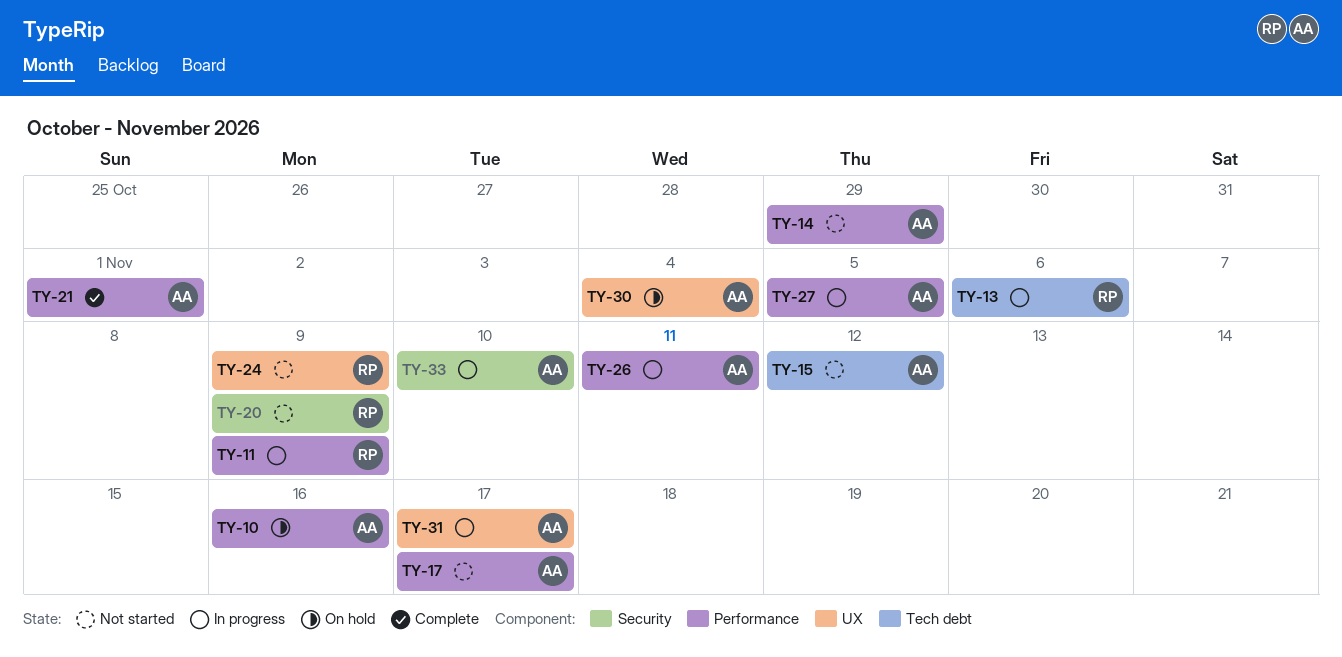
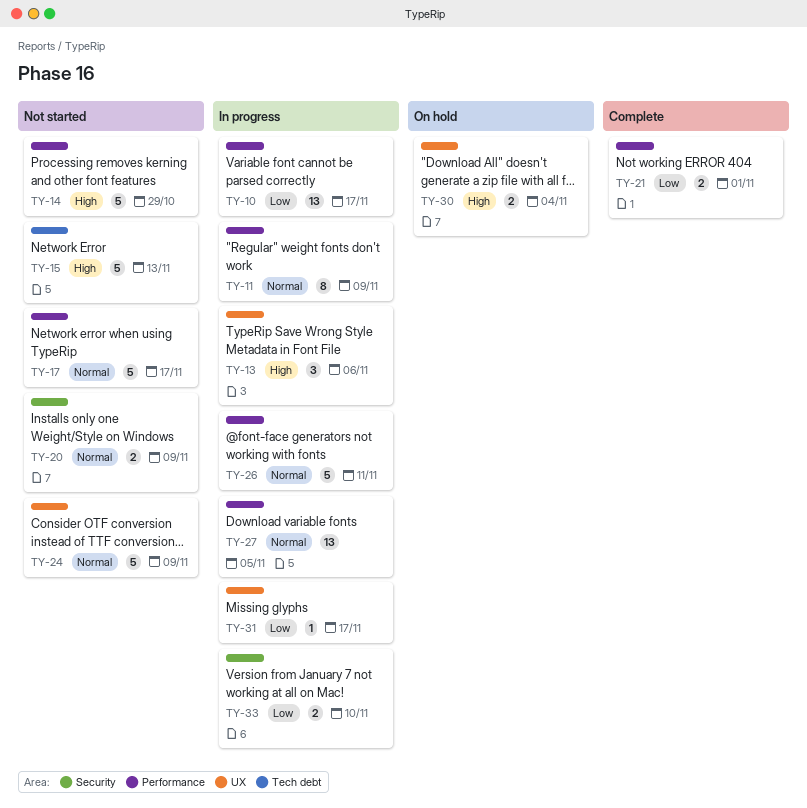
TY-10, status: On hold -> In progress
TY-10, due: Nov 16 -> Nov 17
TY-13, label: Tech debt -> UX
TY-15, due: Nov 12 -> Nov 13

